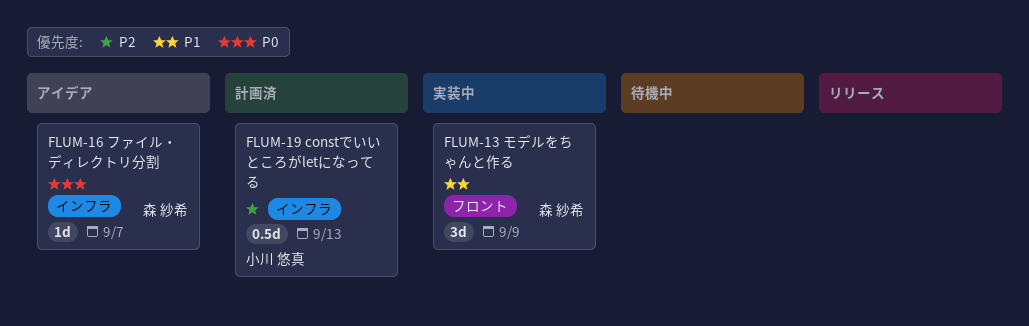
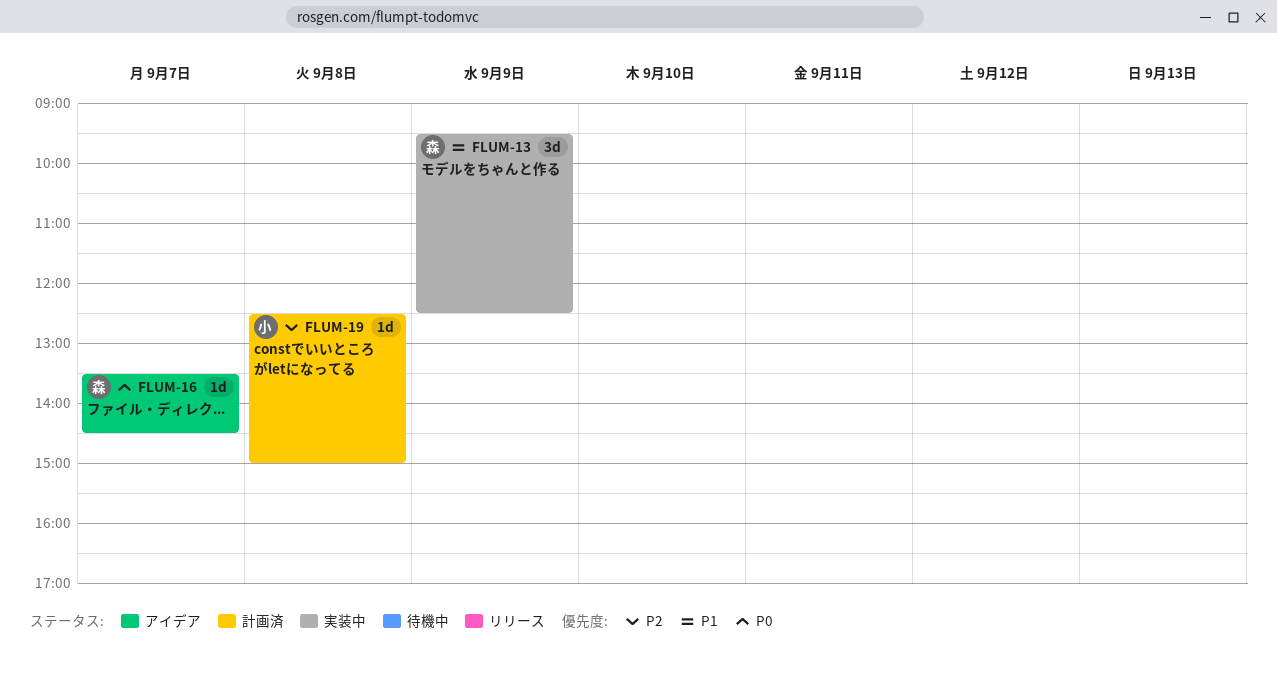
FLUM-19, estimate: 0.5d -> 1d
FLUM-19, day: Sep 13 -> Sep 8

